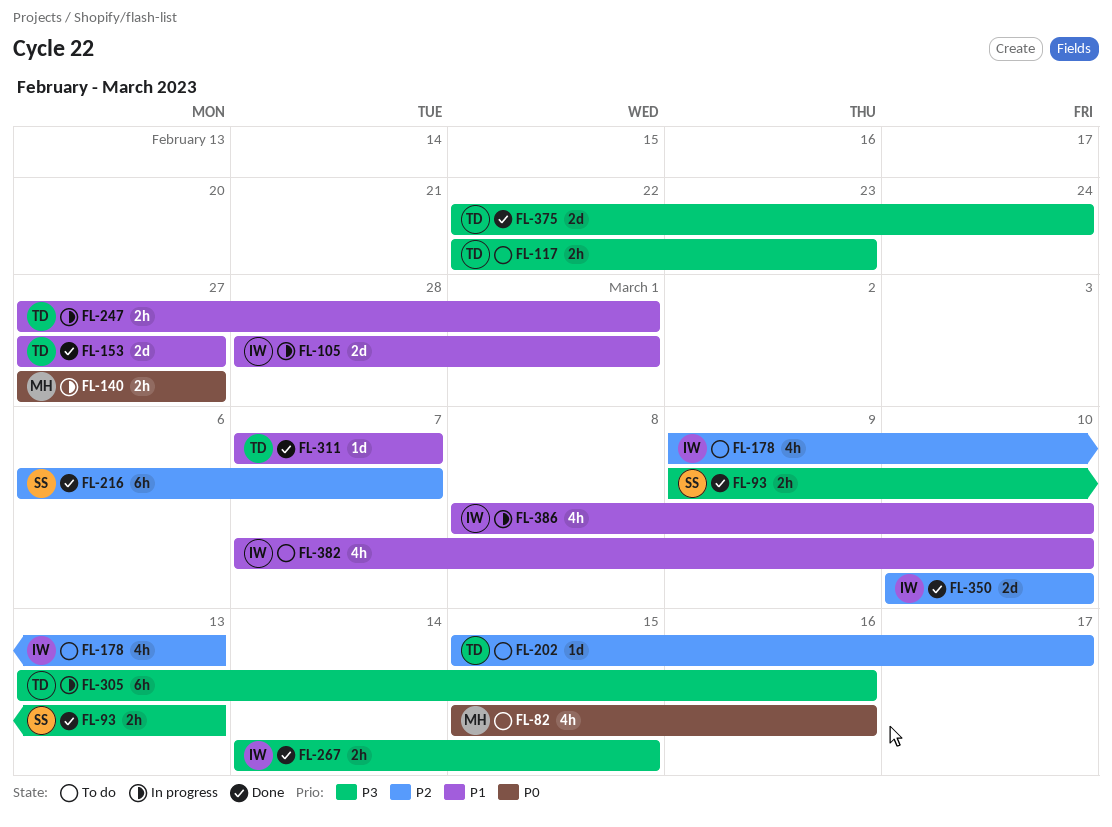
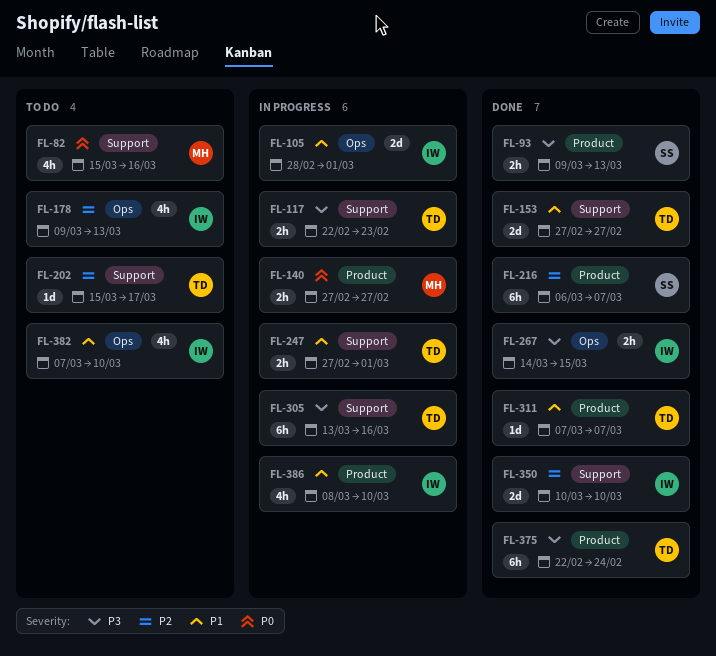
FL-117, status: To do -> In progress
FL-375, estimate: 2d -> 6h

